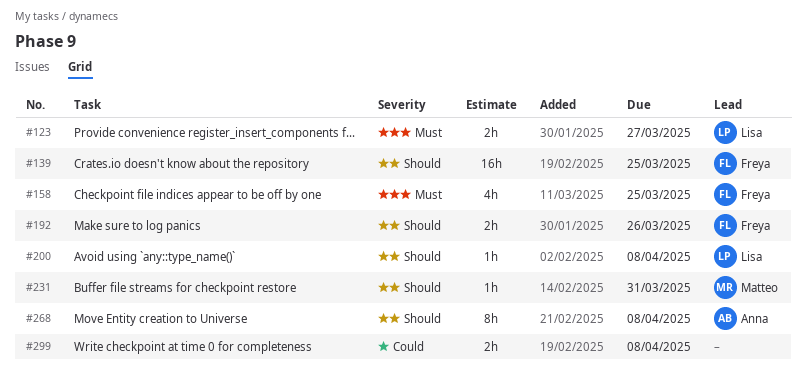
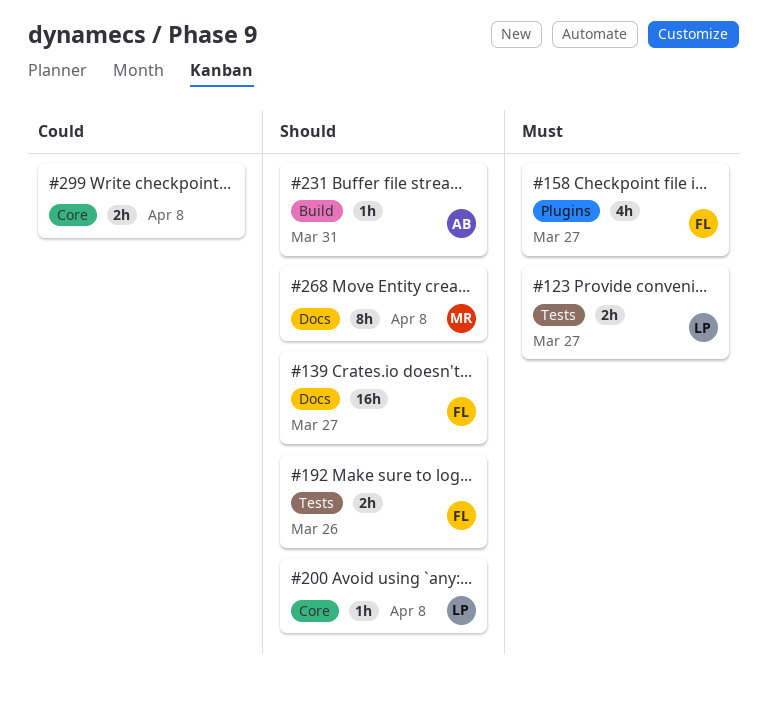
#139, due: Mar 25 -> Mar 27
#158, due: Mar 25 -> Mar 27
#231, owner: Matteo -> Anna
#268, owner: Anna -> Matteo

